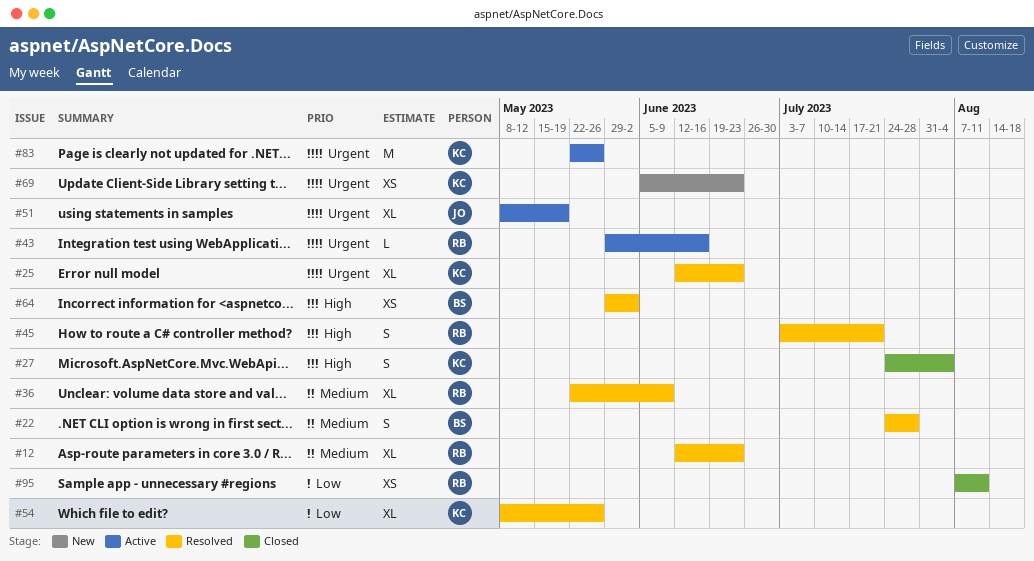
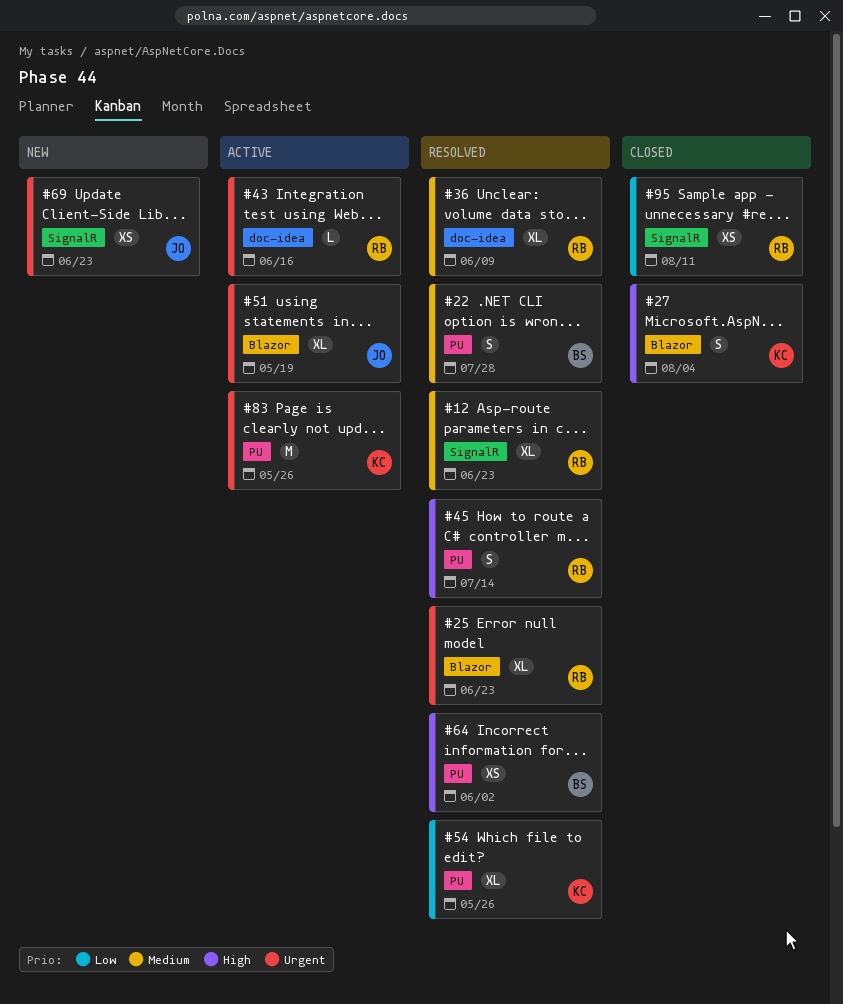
#25, owner: KC -> RB
#45, due: Jul 21 -> Jul 14
#69, owner: KC -> JO

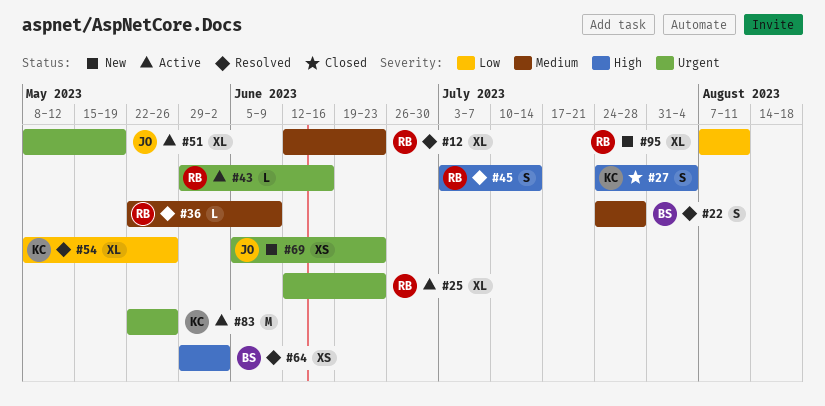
#25, status: Resolved -> Active
#36, estimate: XL -> L
#95, status: Closed -> New
#95, estimate: XS -> XL

